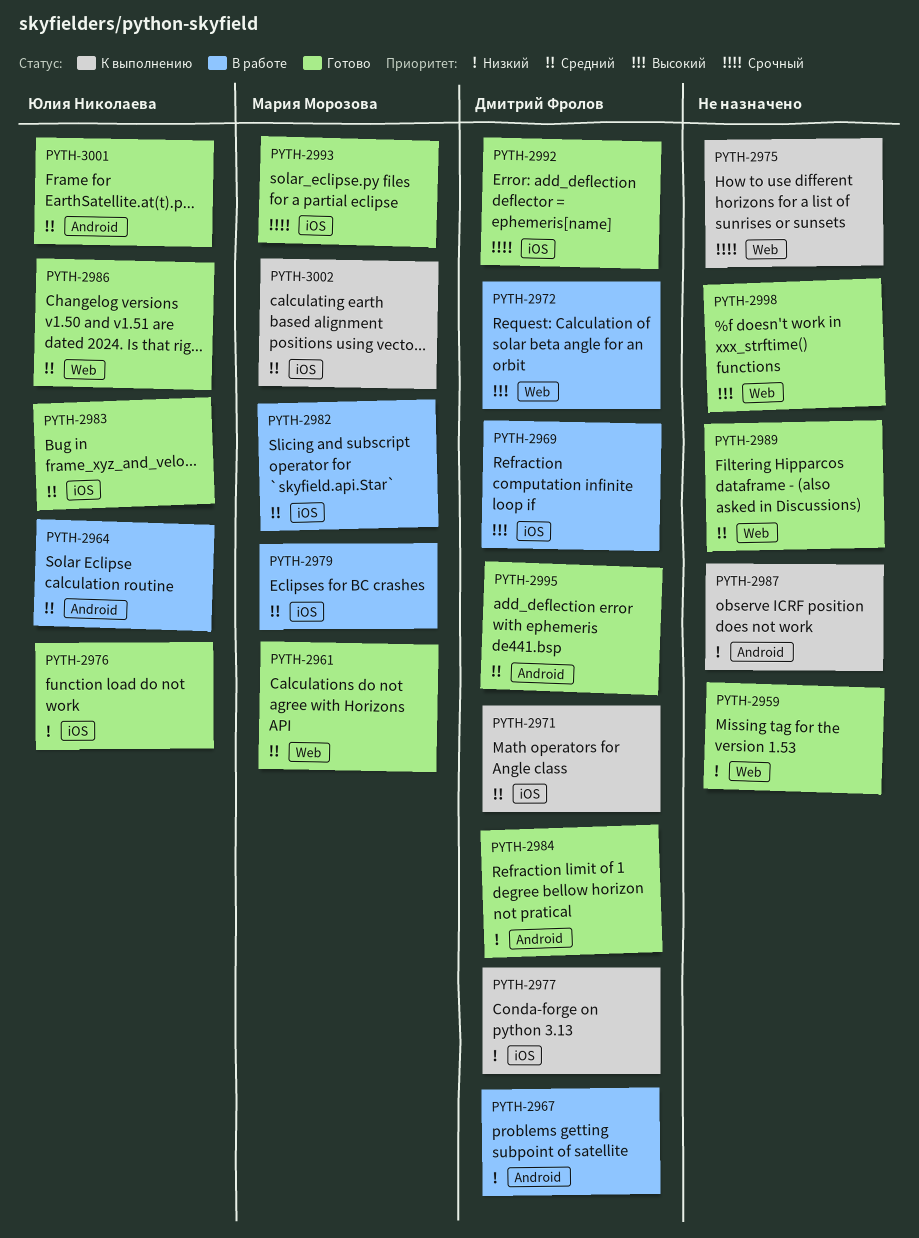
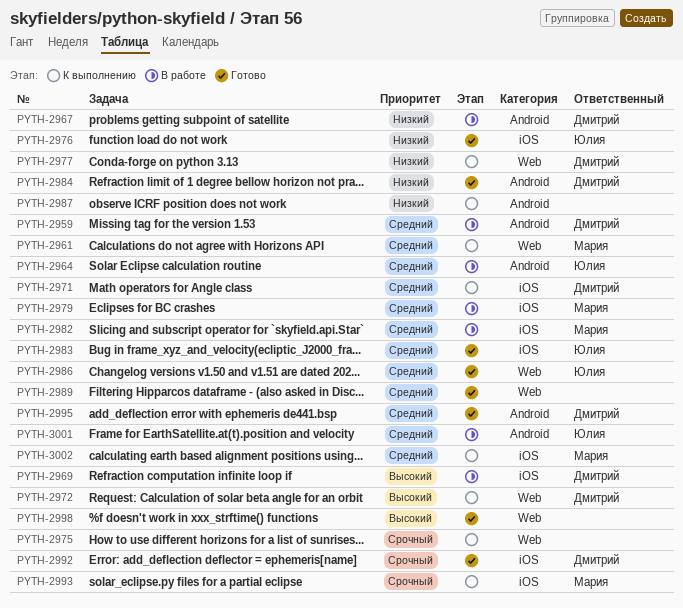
PYTH-2959, status: Готово -> В работе
PYTH-2959, owner: none -> Дмитрий Фролов
PYTH-2959, priority: Низкий -> Средний
PYTH-2959, label: Web -> Android
PYTH-2961, status: Готово -> К выполнению
PYTH-2972, status: В работе -> К выполнению
PYTH-2977, label: iOS -> Web
PYTH-2993, status: Готово -> К выполнению
PYTH-3001, status: Готово -> В работе

